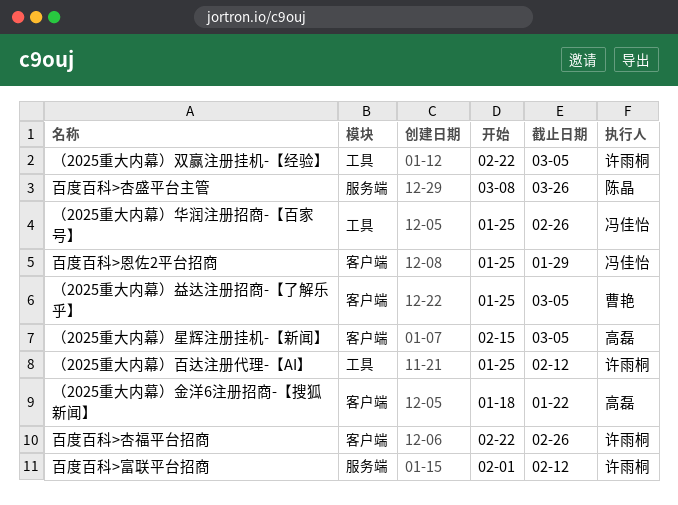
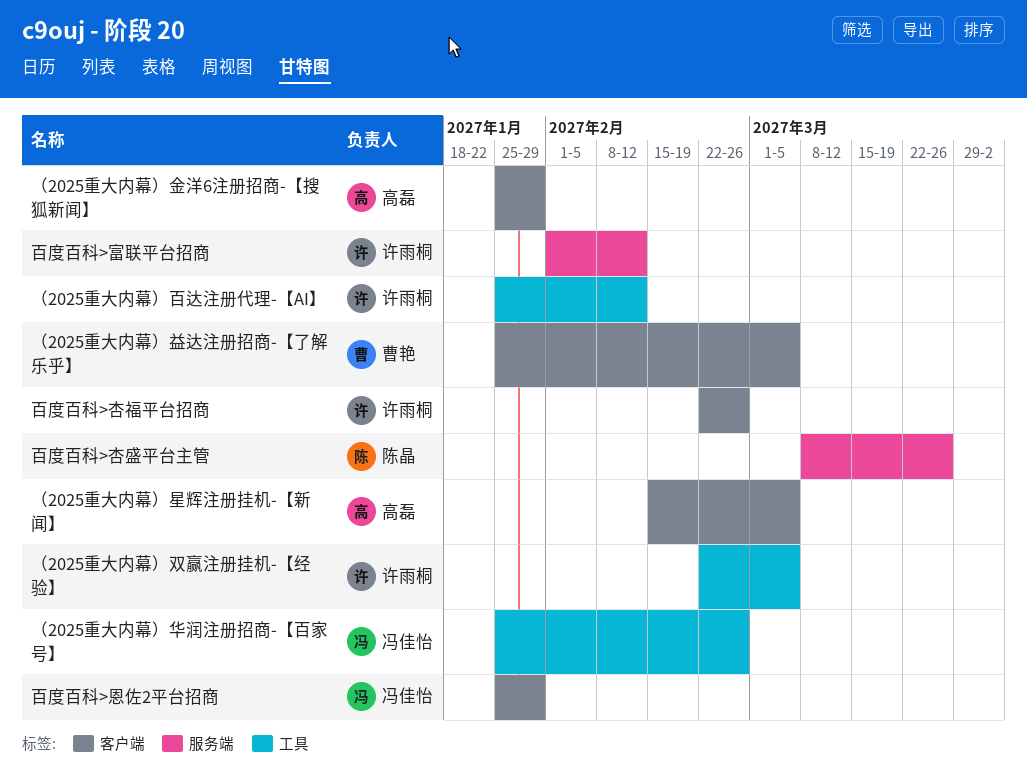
（2025重大内幕）金洋6注册招商-【搜狐新闻】, start: Jan 18 -> Jan 25
（2025重大内幕）金洋6注册招商-【搜狐新闻】, due: Jan 22 -> Jan 29

